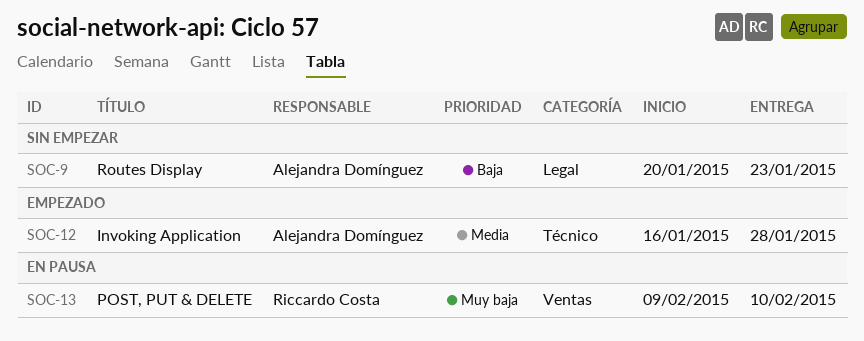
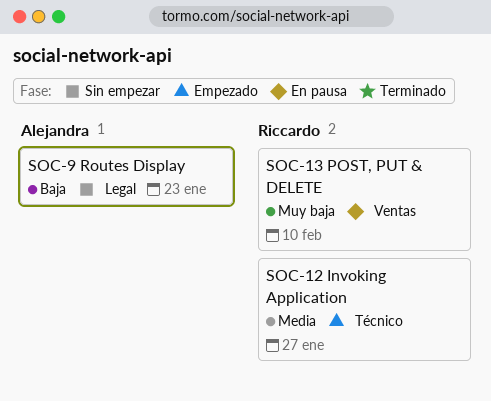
SOC-12, owner: Alejandra Domínguez -> Riccardo Costa
SOC-12, due: Jan 28 -> Jan 27

